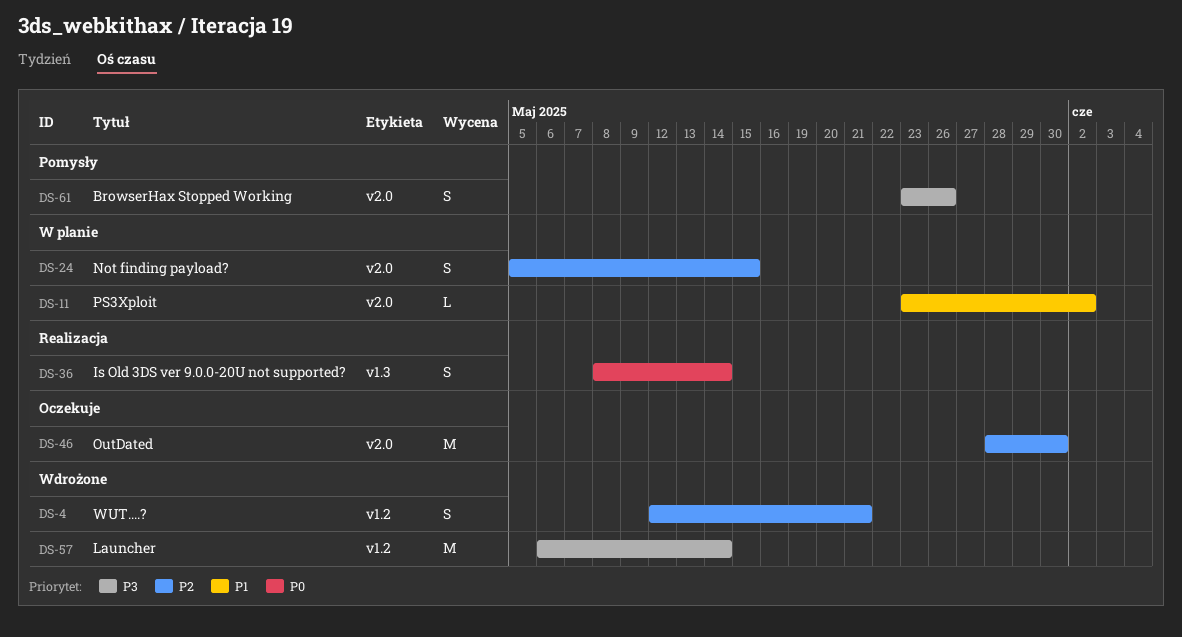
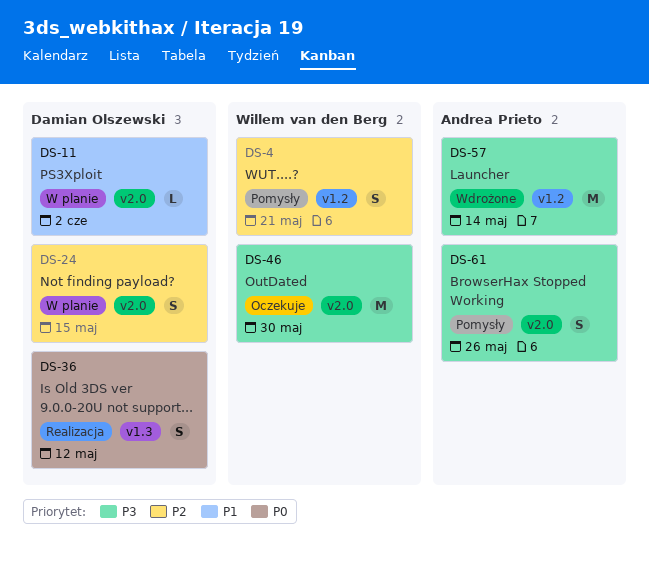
DS-4, status: Wdrożone -> Pomysły
DS-36, due: May 14 -> May 12
DS-46, priority: P2 -> P3

